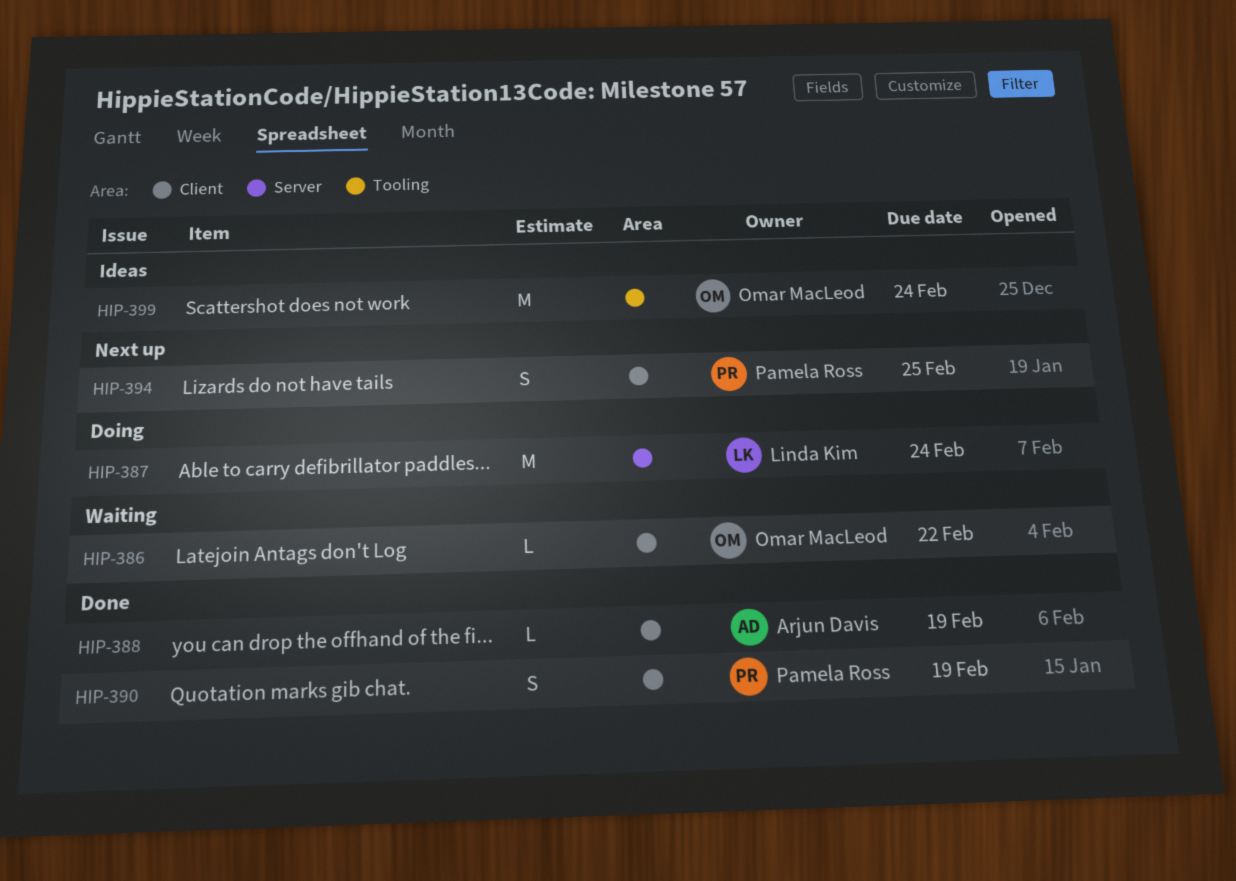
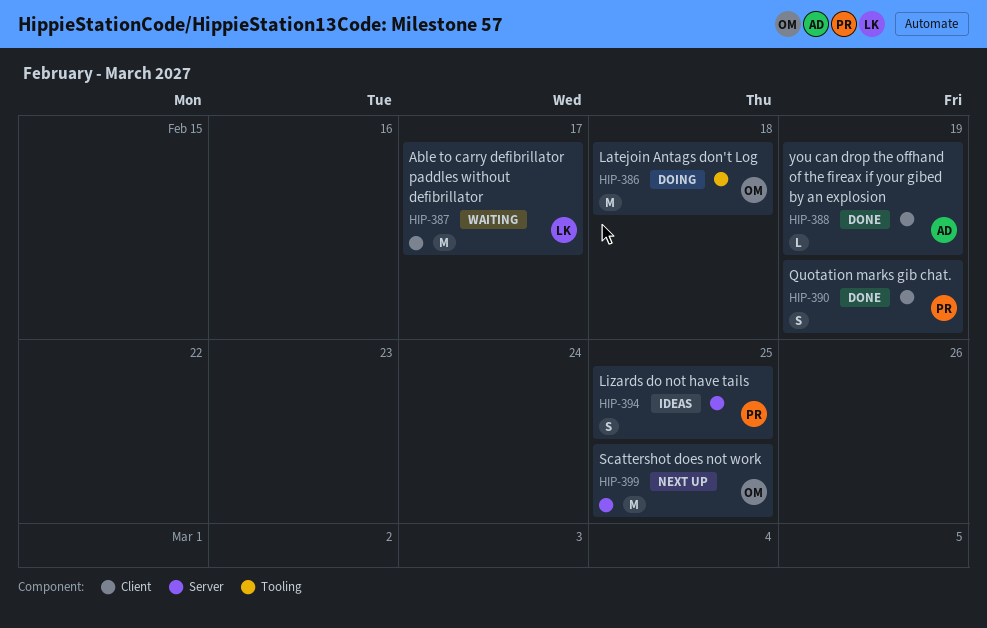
HIP-386, status: Waiting -> Doing
HIP-386, label: Client -> Tooling
HIP-386, estimate: L -> M
HIP-386, due: Feb 22 -> Feb 18
HIP-387, status: Doing -> Waiting
HIP-387, label: Server -> Client
HIP-387, due: Feb 24 -> Feb 17
HIP-394, status: Next up -> Ideas
HIP-394, label: Client -> Server
HIP-399, status: Ideas -> Next up
HIP-399, label: Tooling -> Server
HIP-399, due: Feb 24 -> Feb 25

